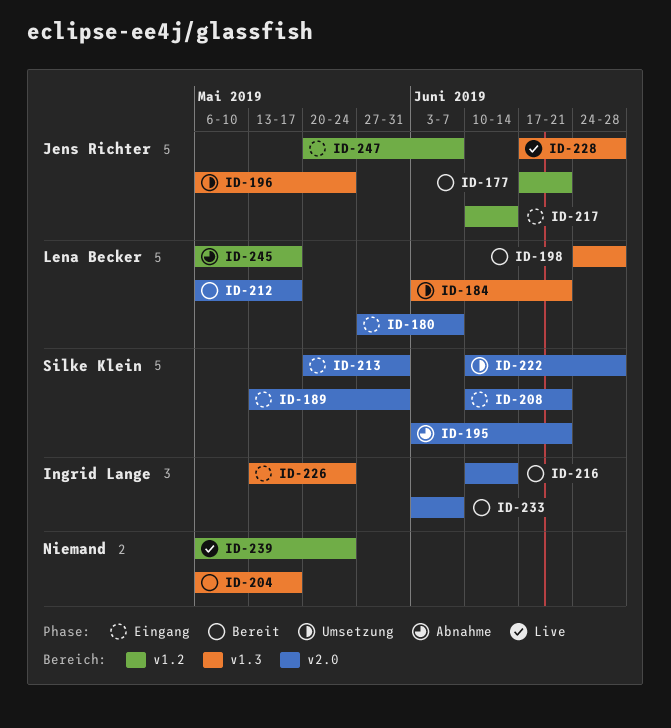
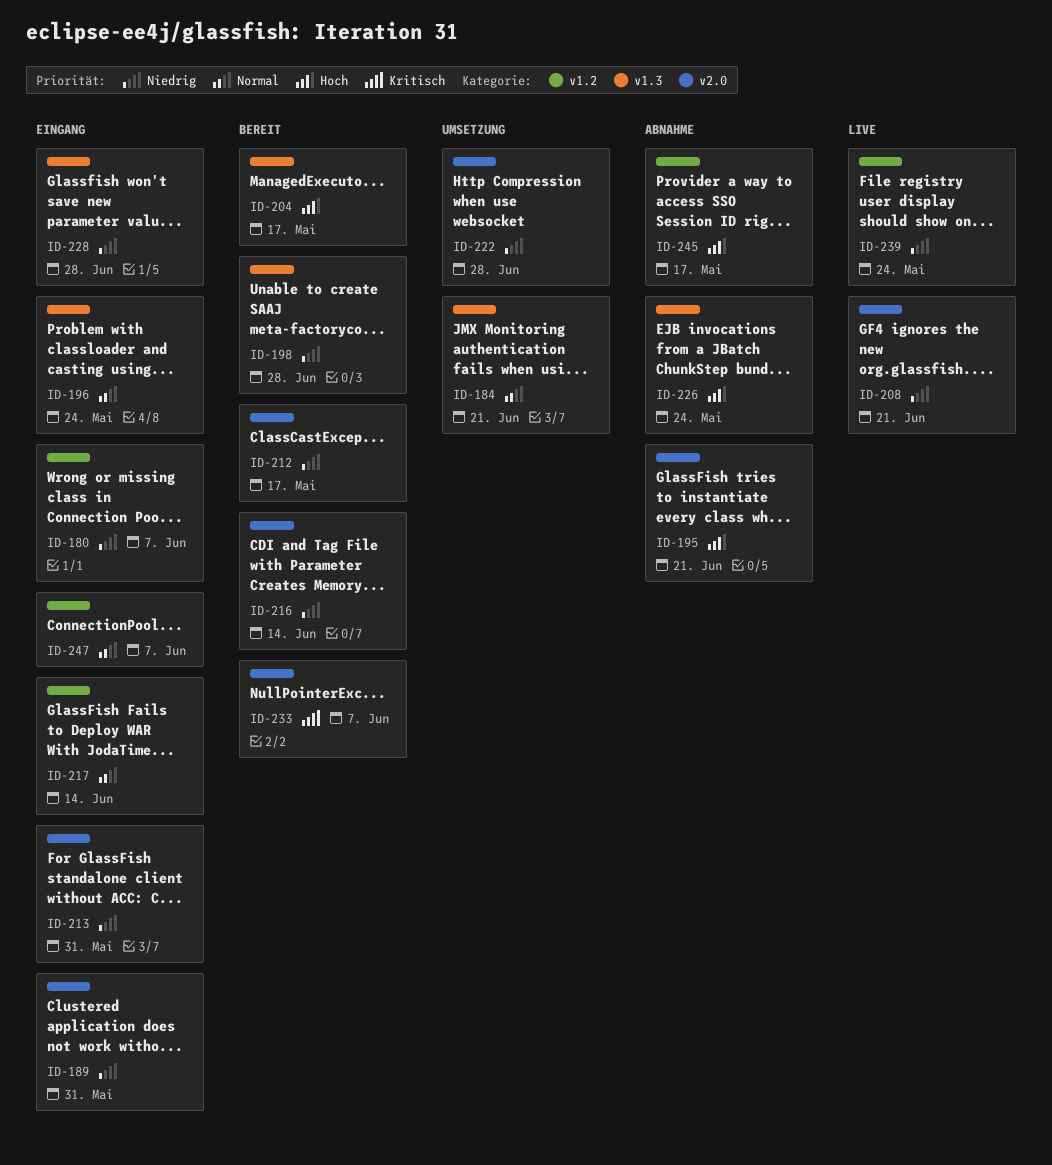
ID-177: present -> none
ID-180, label: v2.0 -> v1.2
ID-196, status: Umsetzung -> Eingang
ID-208, status: Eingang -> Live
ID-226, status: Eingang -> Abnahme
ID-228, status: Live -> Eingang

